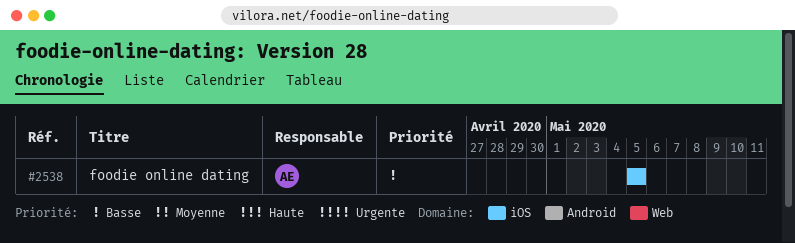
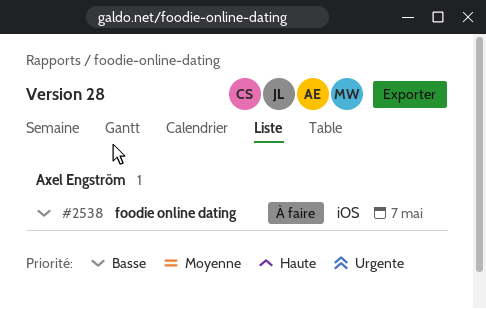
#2538, due: May 5 -> May 7

